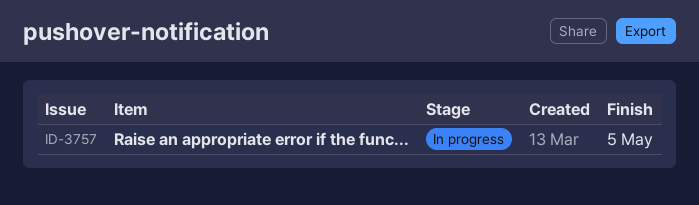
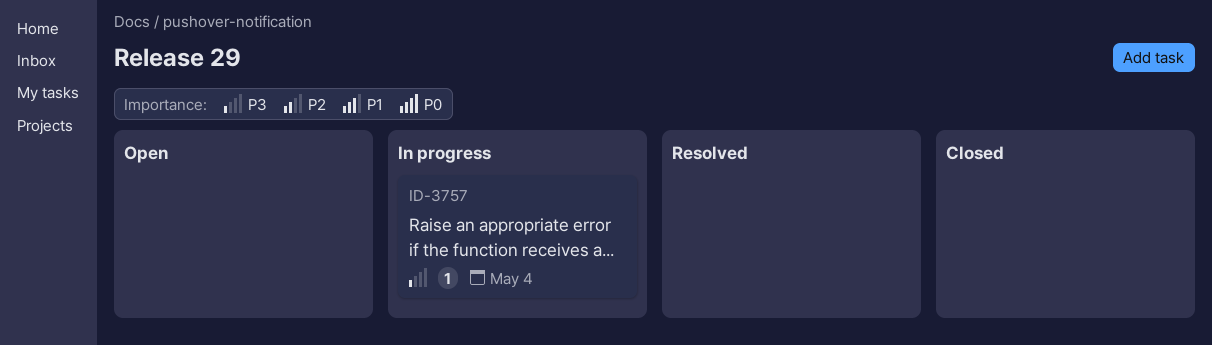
ID-3757, due: May 5 -> May 4

